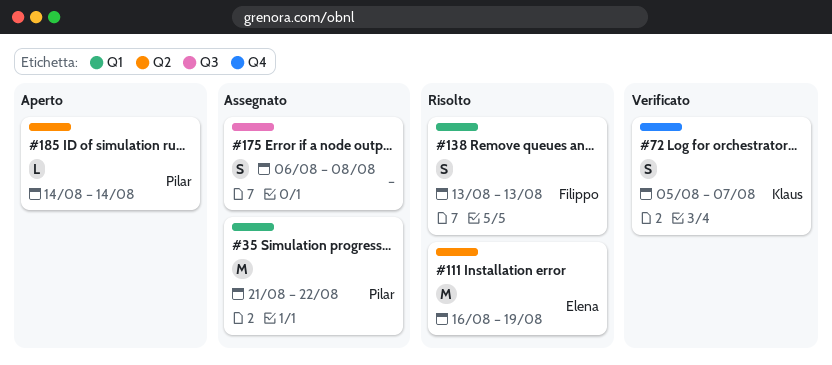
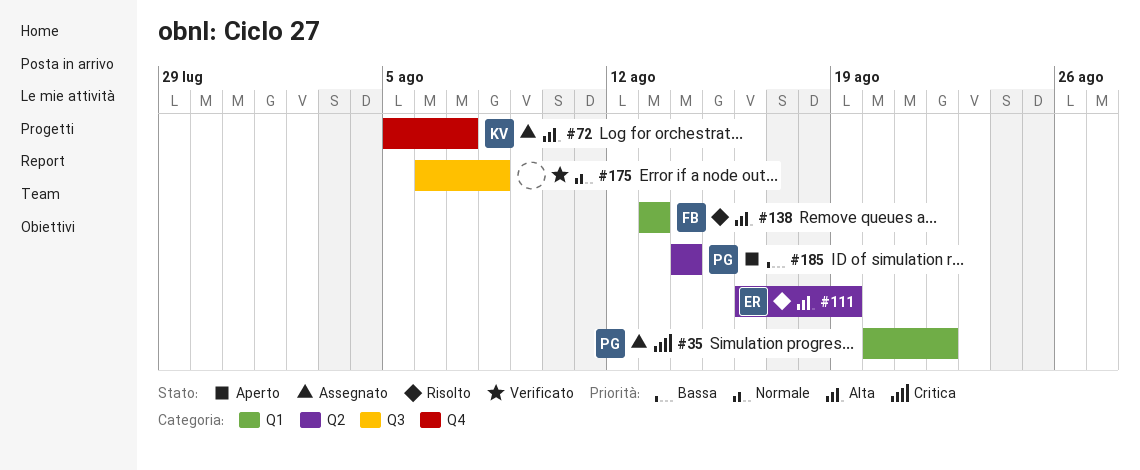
#35, start: Aug 21 -> Aug 20
#72, status: Verificato -> Assegnato
#175, status: Assegnato -> Verificato

